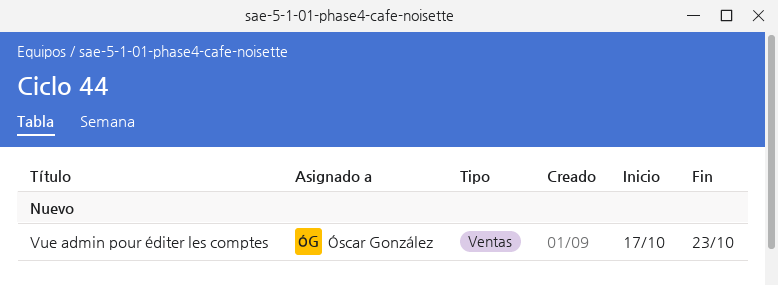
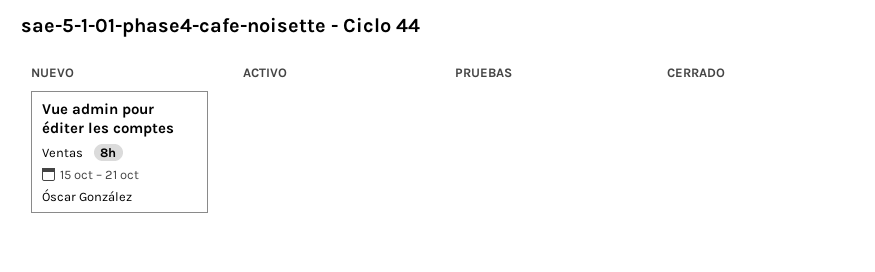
Vue admin pour éditer les comptes, start: Oct 17 -> Oct 15
Vue admin pour éditer les comptes, due: Oct 23 -> Oct 21

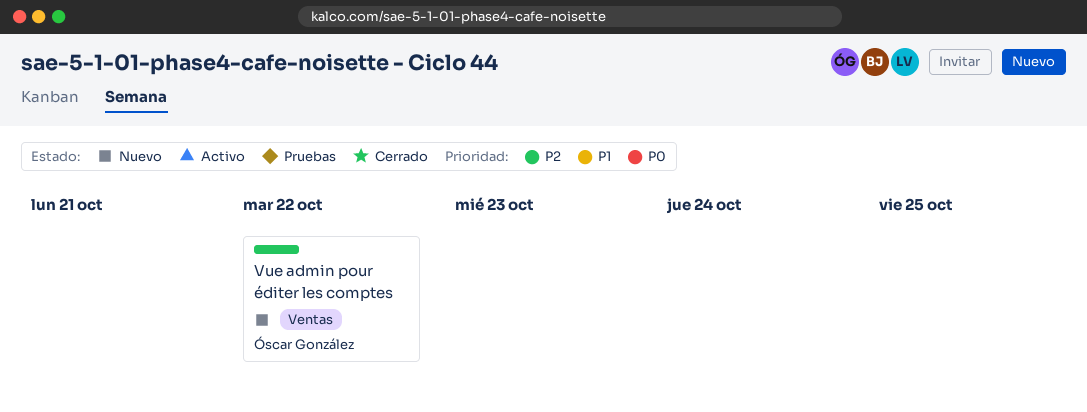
Vue admin pour éditer les comptes, due: Oct 21 -> Oct 22

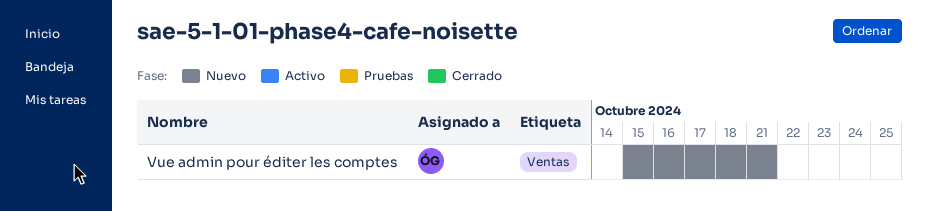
Vue admin pour éditer les comptes, due: Oct 22 -> Oct 21

